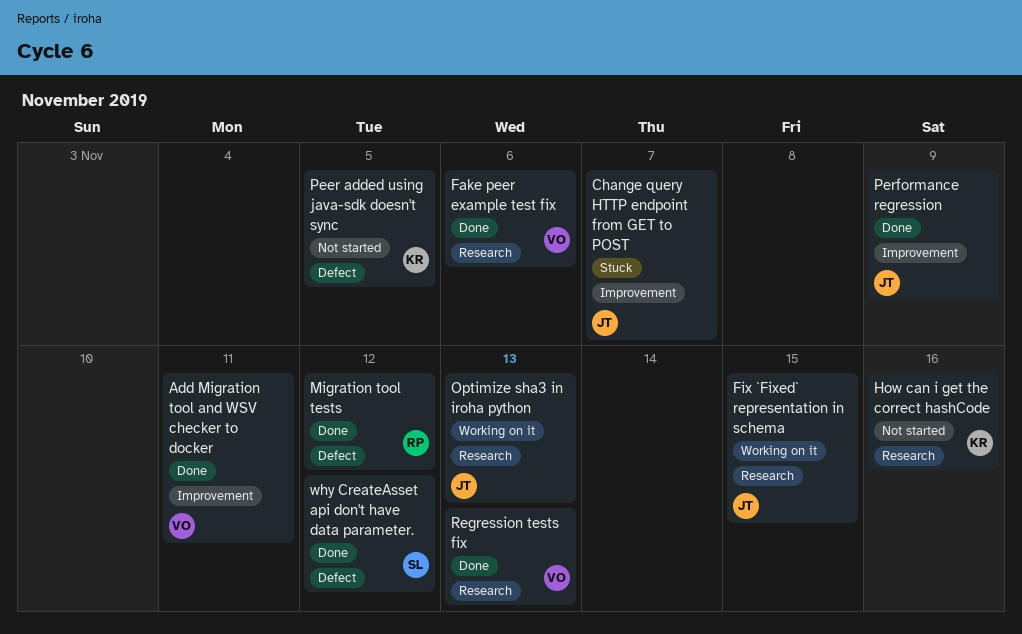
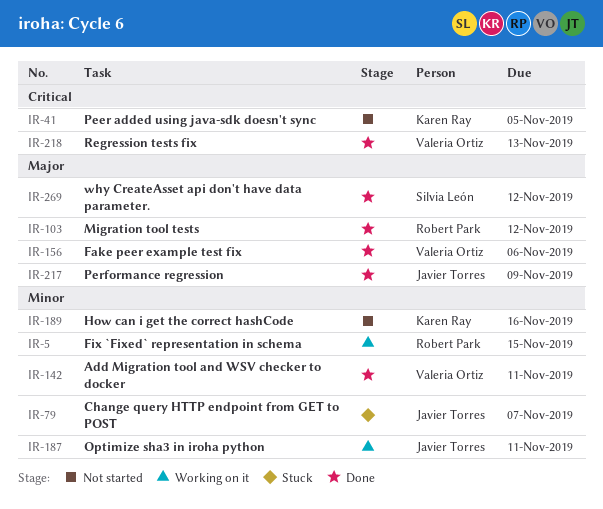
Fix `Fixed` representation in schema, owner: Javier Torres -> Robert Park
Optimize sha3 in iroha python, due: Nov 13 -> Nov 11

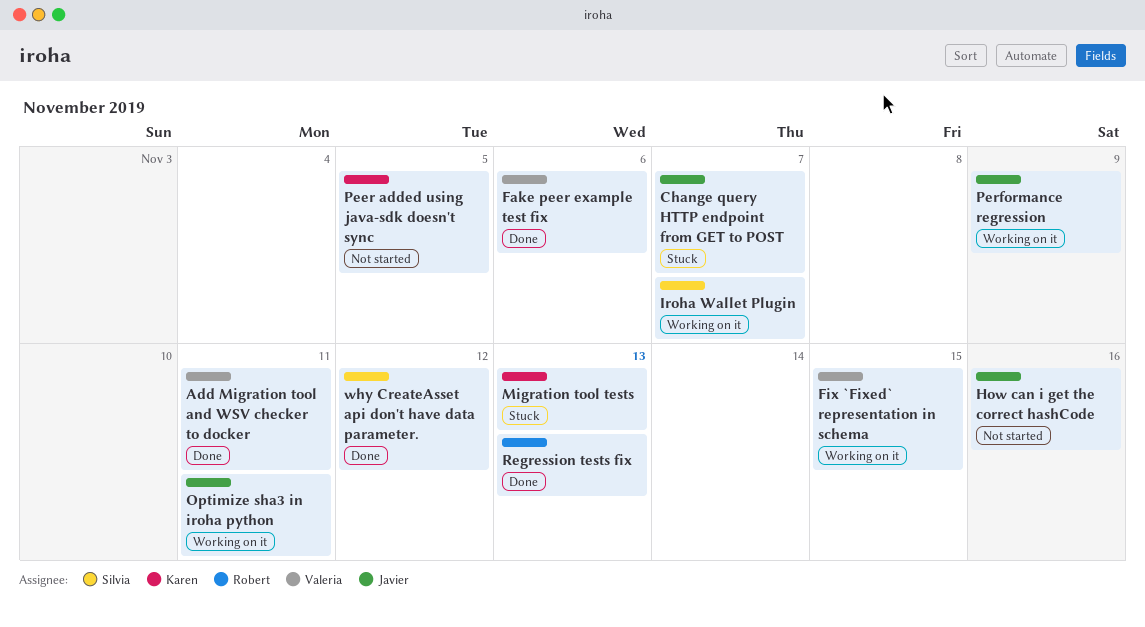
Fix `Fixed` representation in schema, owner: Robert Park -> Valeria Ortiz
How can i get the correct hashCode, owner: Karen Ray -> Javier Torres
Iroha Wallet Plugin: none -> present
Migration tool tests, status: Done -> Stuck
Migration tool tests, owner: Robert Park -> Karen Ray
Migration tool tests, due: Nov 12 -> Nov 13
Performance regression, status: Done -> Working on it
Regression tests fix, owner: Valeria Ortiz -> Robert Park

